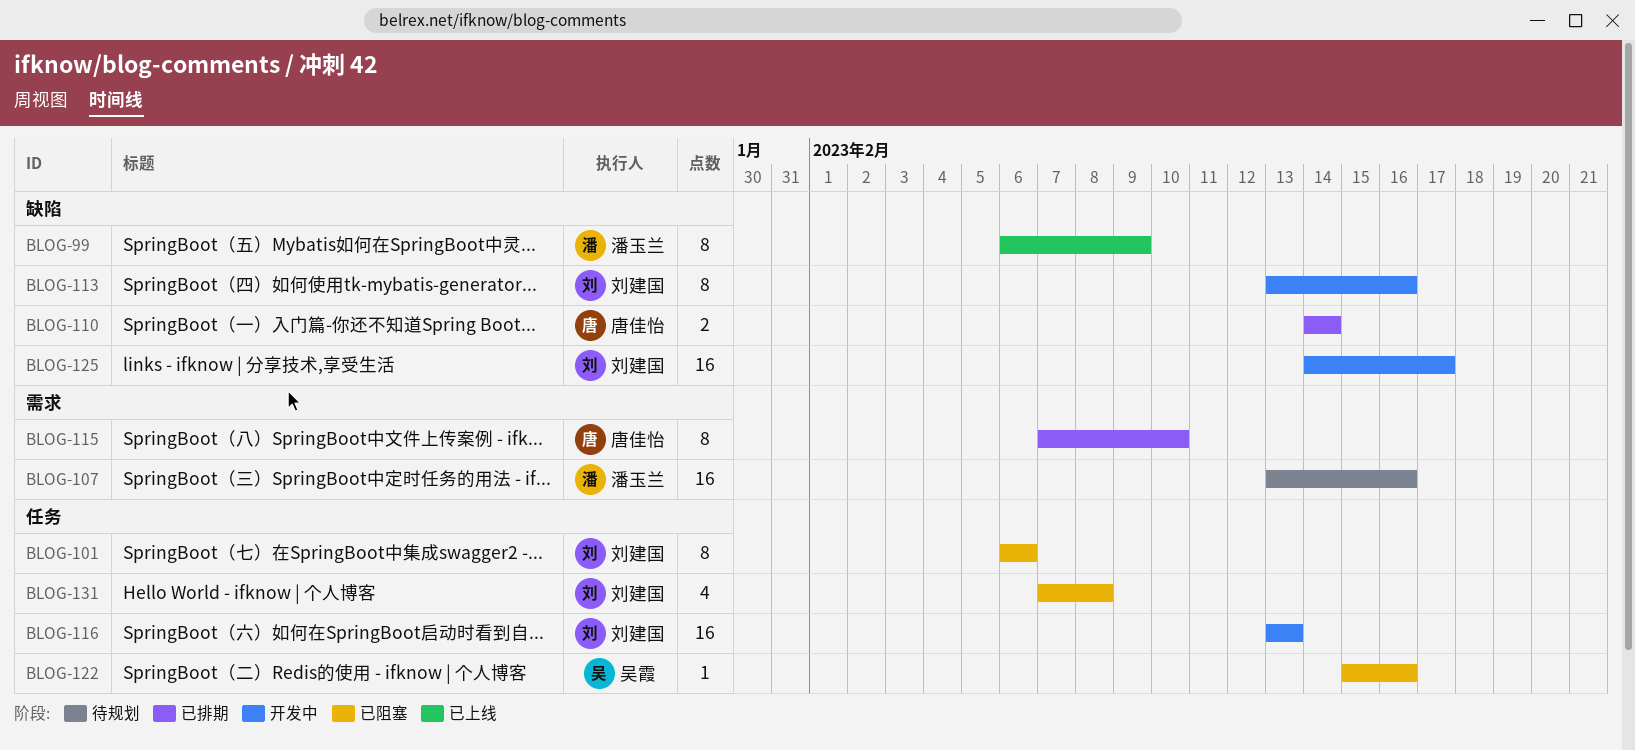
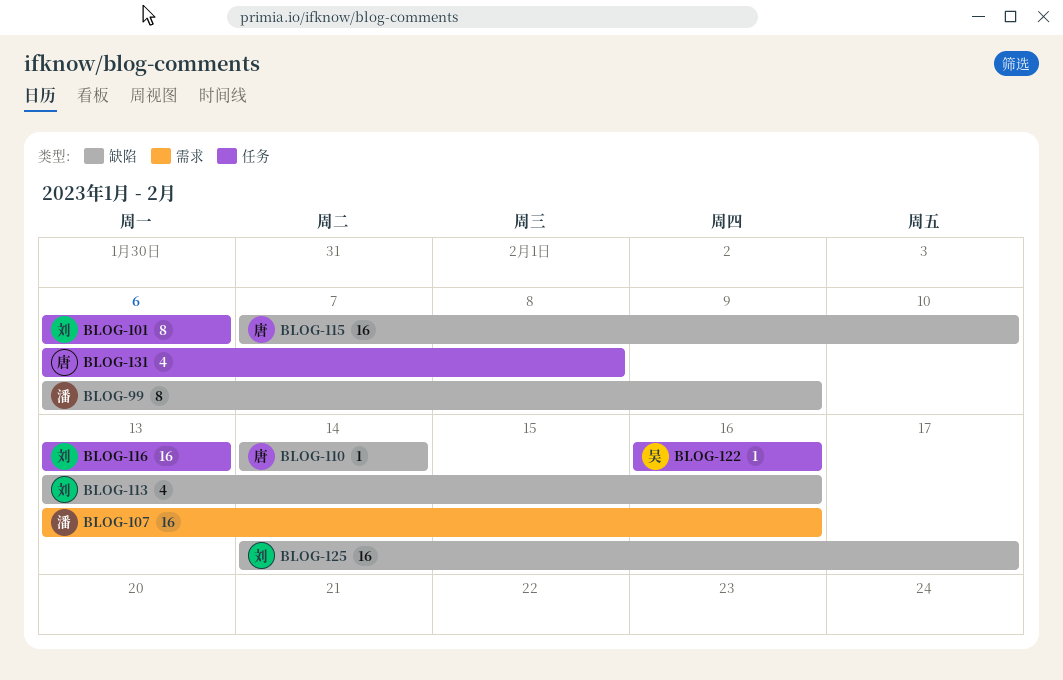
BLOG-110, estimate: 2 -> 1
BLOG-113, estimate: 8 -> 4
BLOG-115, label: 需求 -> 缺陷
BLOG-115, estimate: 8 -> 16
BLOG-122, start: Feb 15 -> Feb 16
BLOG-131, owner: 刘建国 -> 唐佳怡
BLOG-131, start: Feb 7 -> Feb 6

